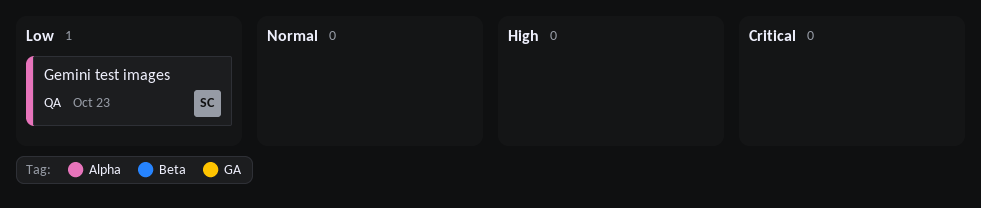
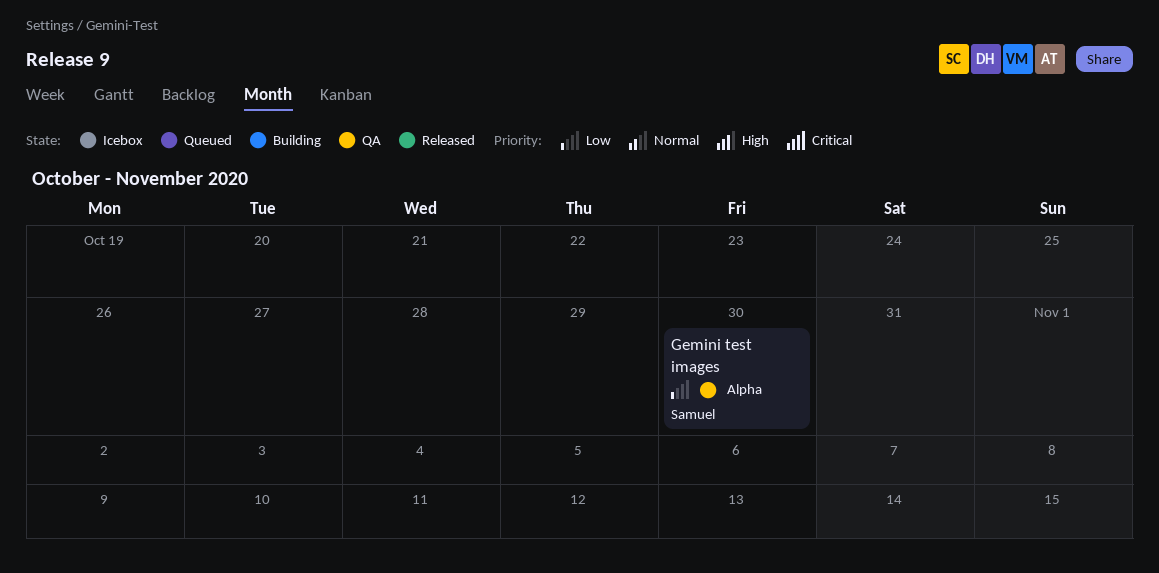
Gemini test images, due: Oct 23 -> Oct 30

